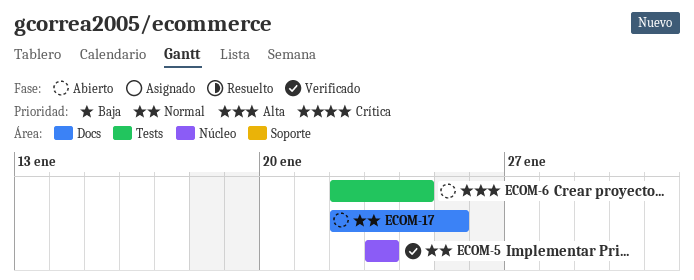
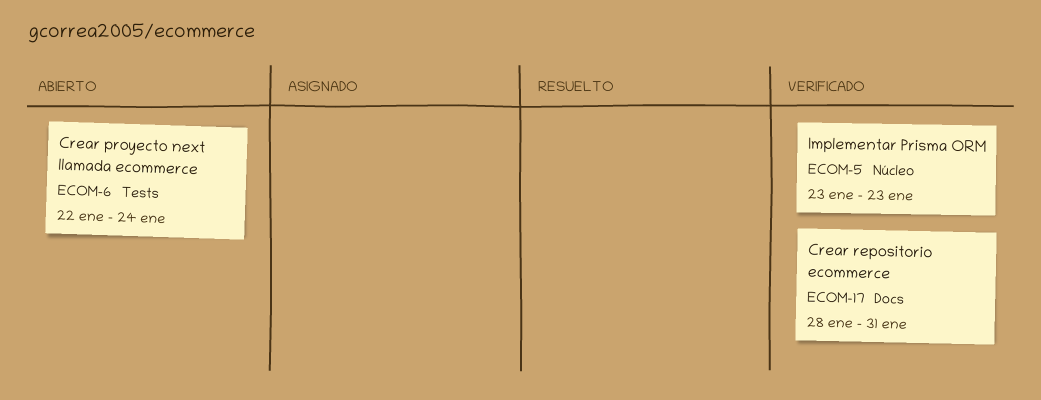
ECOM-17, status: Abierto -> Verificado
ECOM-17, start: Jan 22 -> Jan 28
ECOM-17, due: Jan 25 -> Jan 31

